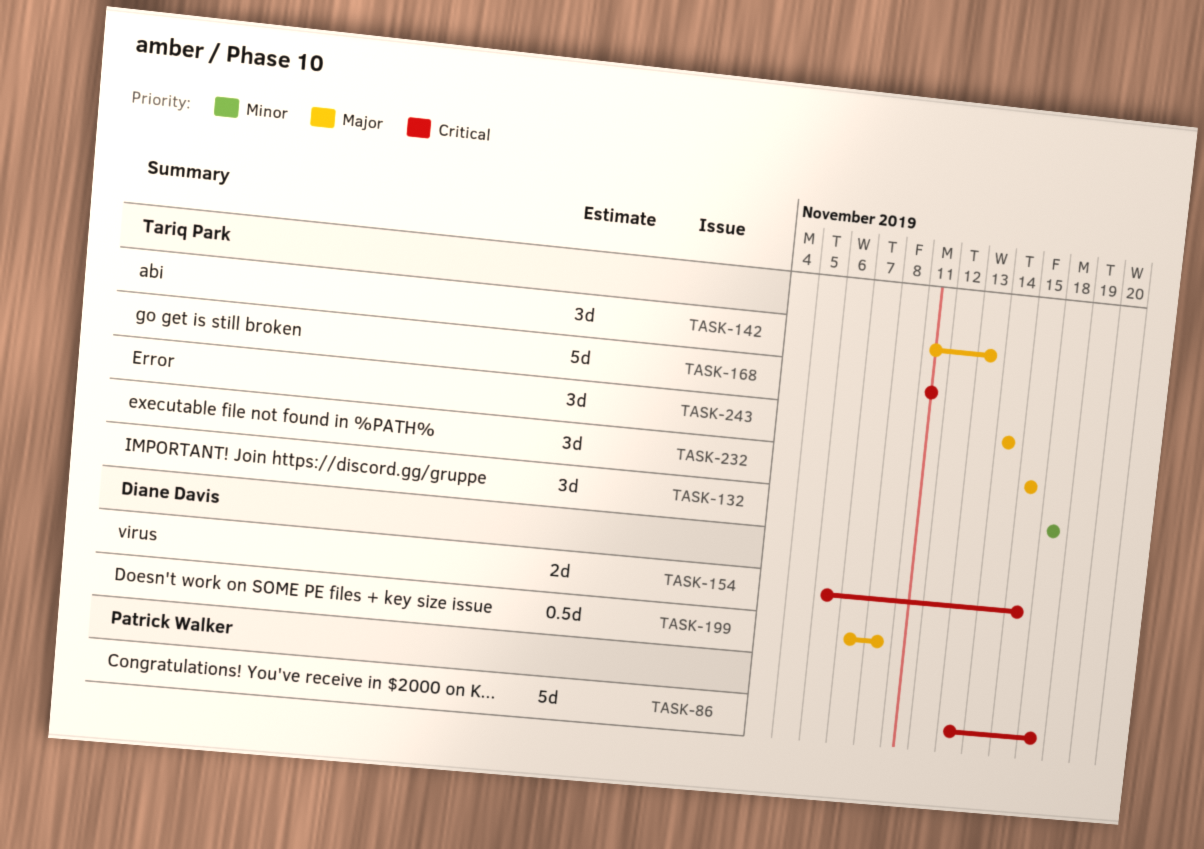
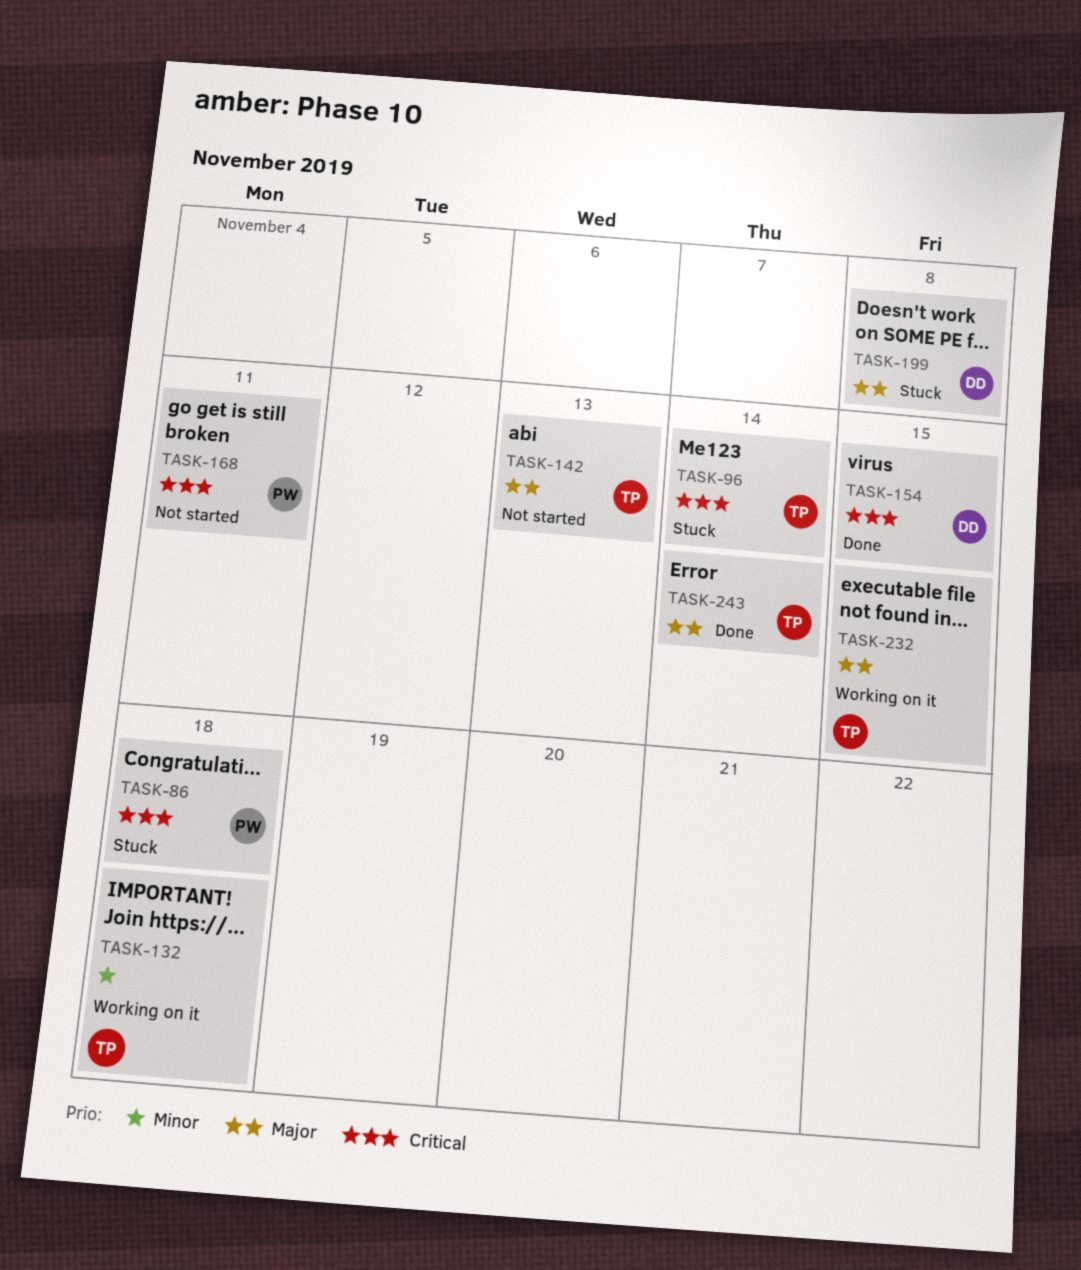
TASK-96: none -> present
TASK-168, owner: Tariq Park -> Patrick Walker

